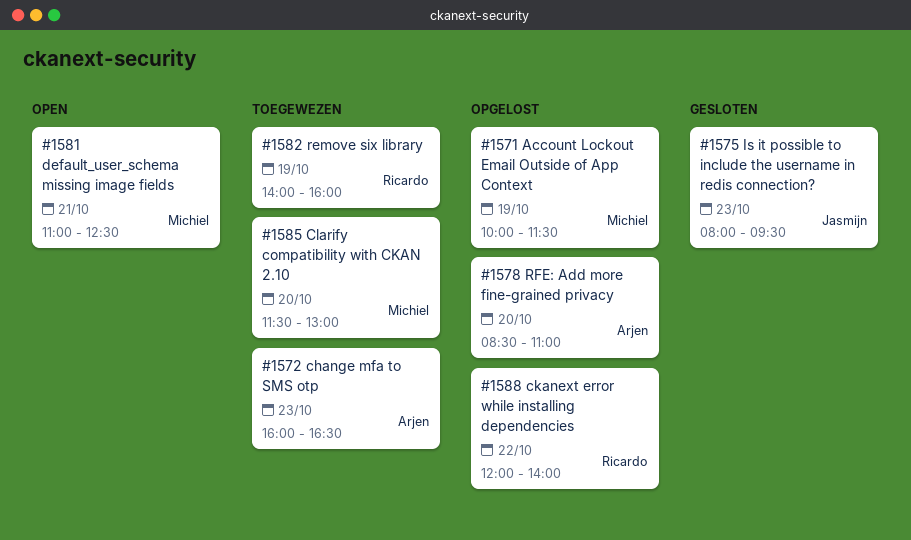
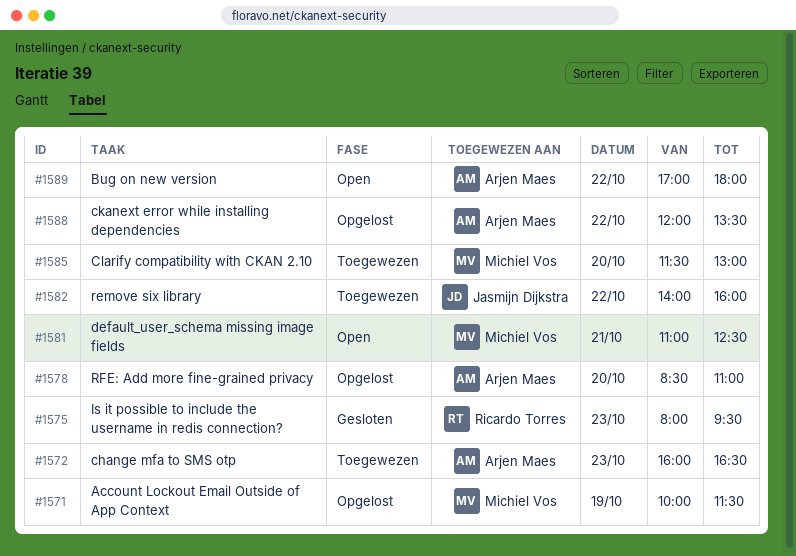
#1575, owner: Jasmijn Dijkstra -> Ricardo Torres
#1582, owner: Ricardo Torres -> Jasmijn Dijkstra
#1582, day: Oct 19 -> Oct 22
#1588, owner: Ricardo Torres -> Arjen Maes
#1588, ends: 14:00 -> 13:30
#1589: none -> present

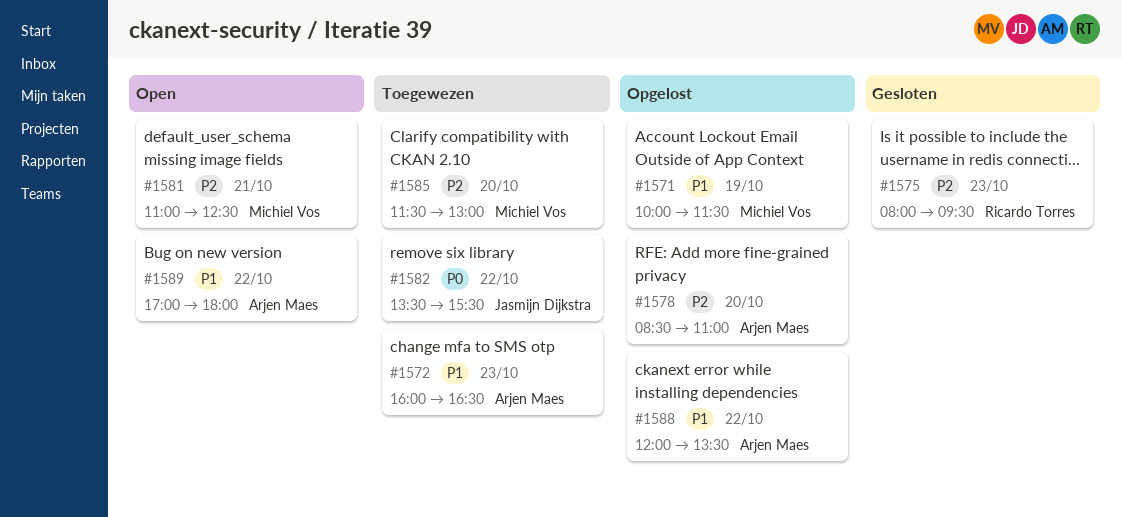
#1582, begins: 14:00 -> 13:30
#1582, ends: 16:00 -> 15:30

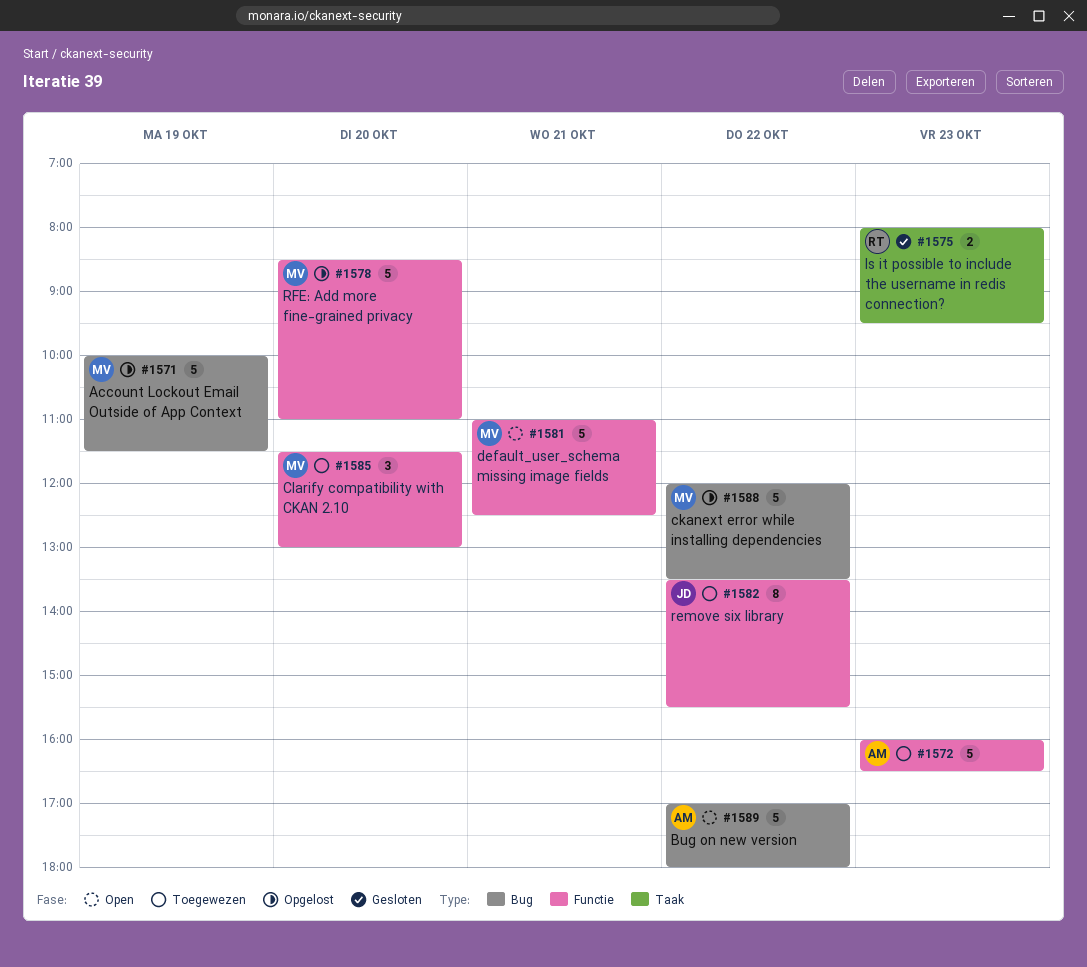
#1578, owner: Arjen Maes -> Michiel Vos
#1588, owner: Arjen Maes -> Michiel Vos

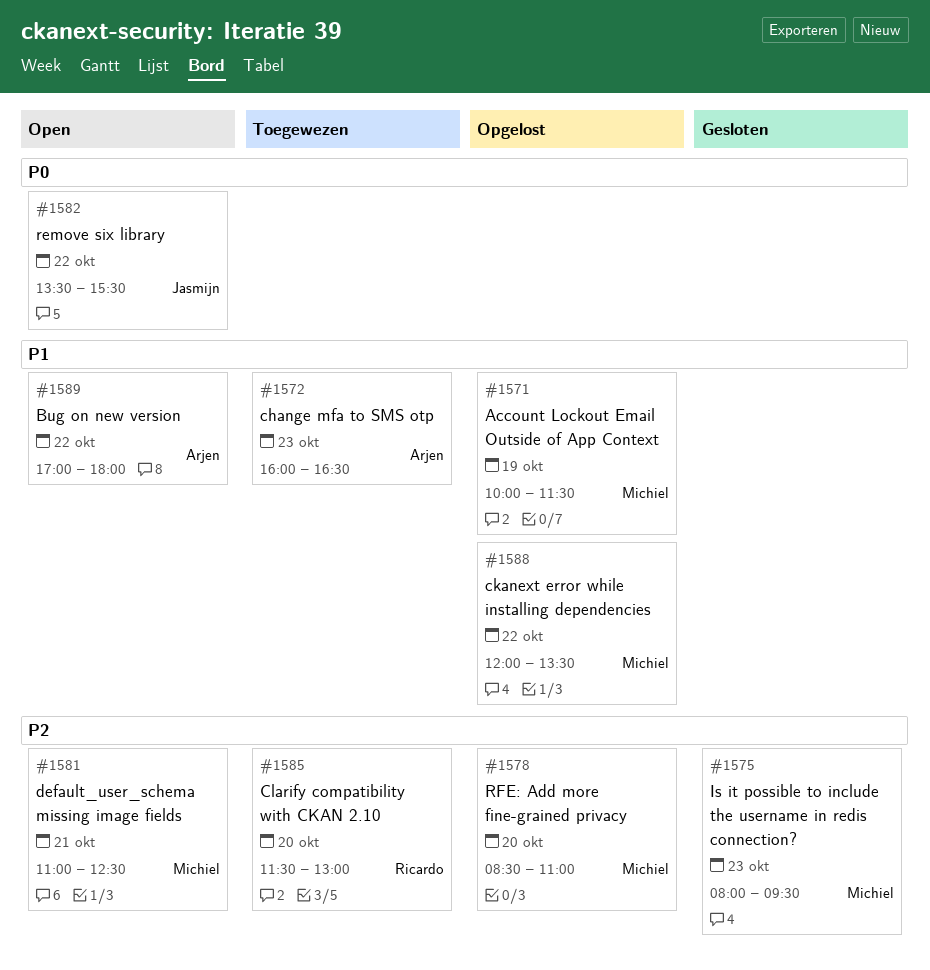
#1575, owner: Ricardo -> Michiel
#1582, status: Toegewezen -> Open
#1585, owner: Michiel -> Ricardo

